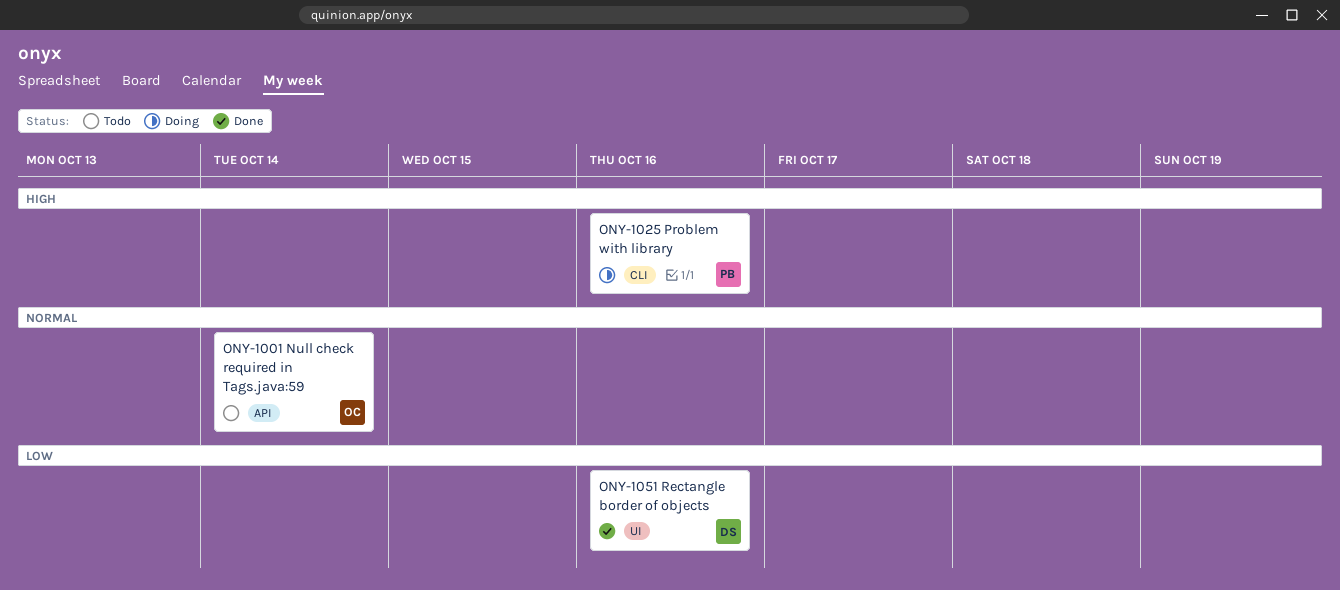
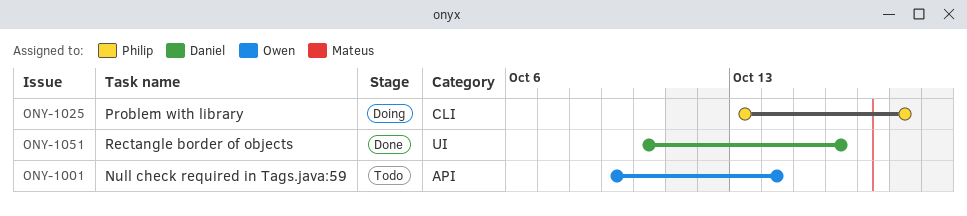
ONY-1025, due: Oct 16 -> Oct 18

